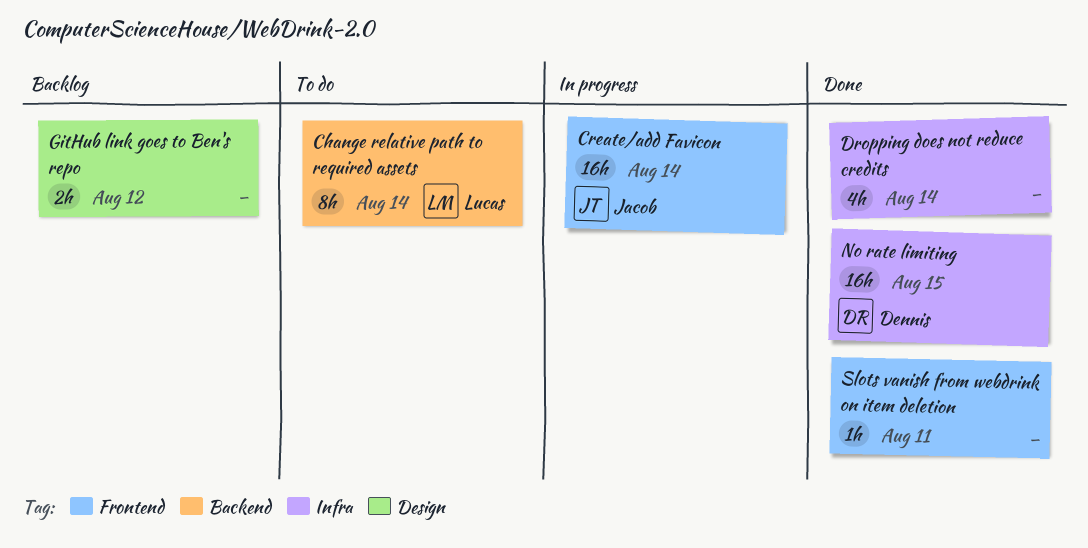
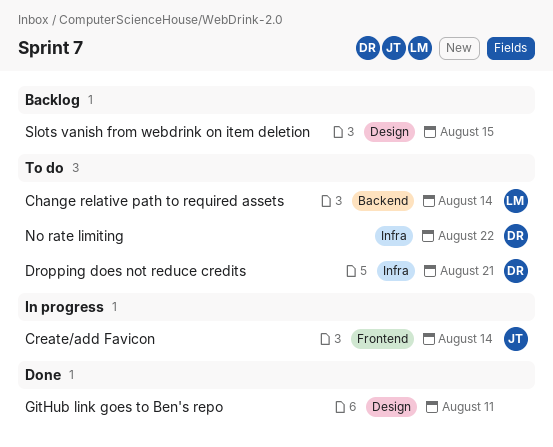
Dropping does not reduce credits, status: Done -> To do
Dropping does not reduce credits, owner: none -> Dennis
Dropping does not reduce credits, due: Aug 14 -> Aug 21
GitHub link goes to Ben's repo, status: Backlog -> Done
GitHub link goes to Ben's repo, due: Aug 12 -> Aug 11
No rate limiting, status: Done -> To do
No rate limiting, due: Aug 15 -> Aug 22
Slots vanish from webdrink on item deletion, status: Done -> Backlog
Slots vanish from webdrink on item deletion, label: Frontend -> Design
Slots vanish from webdrink on item deletion, due: Aug 11 -> Aug 15

